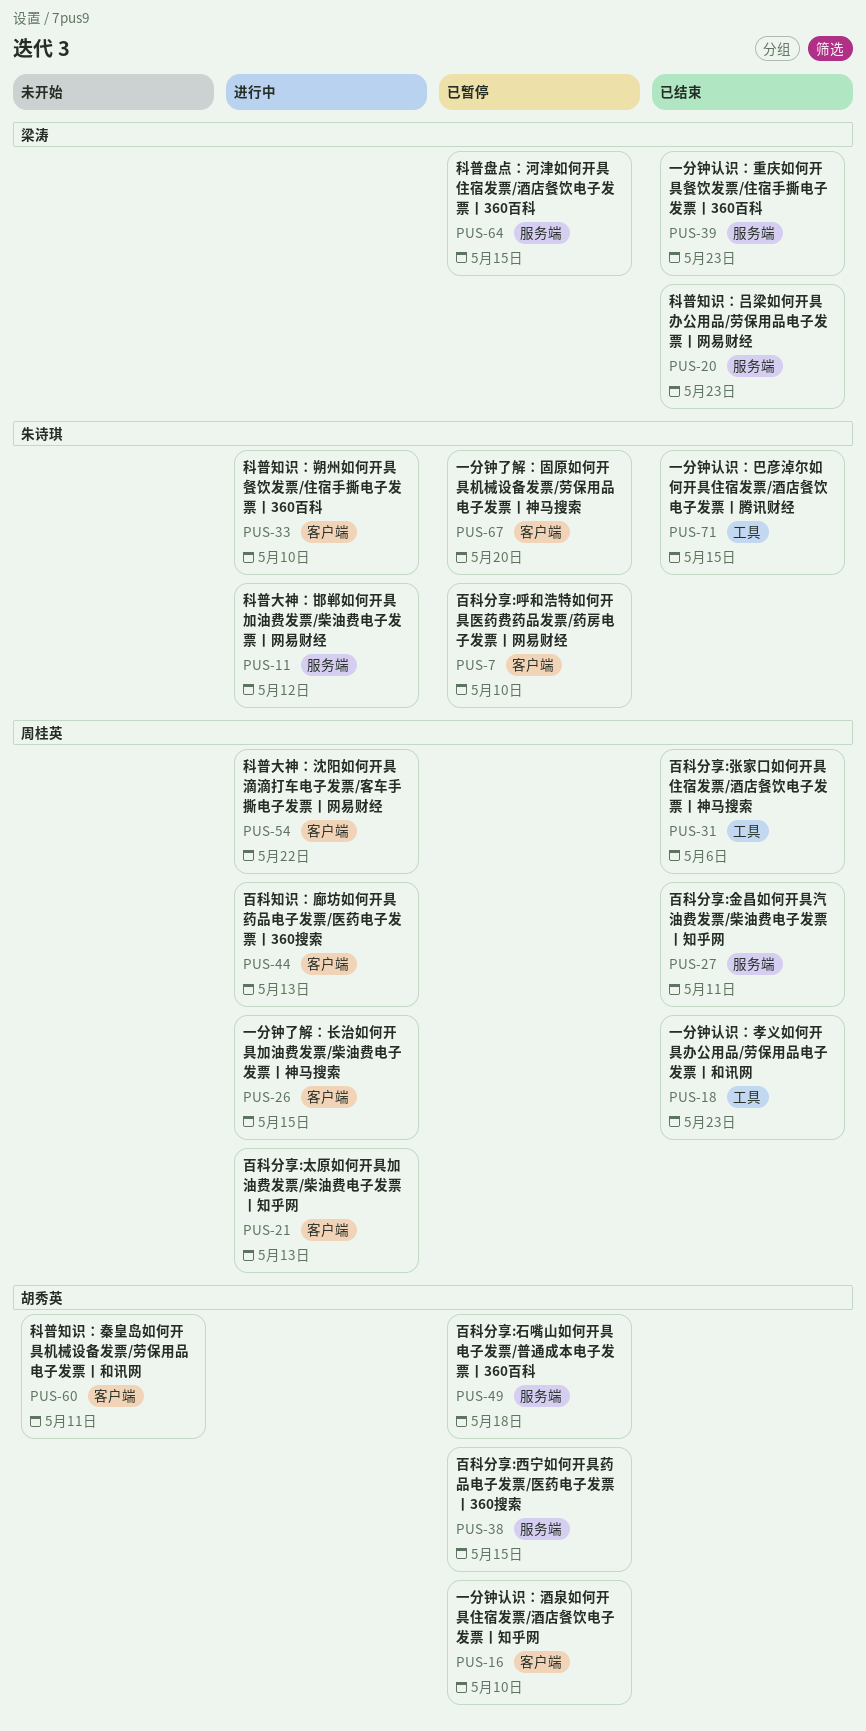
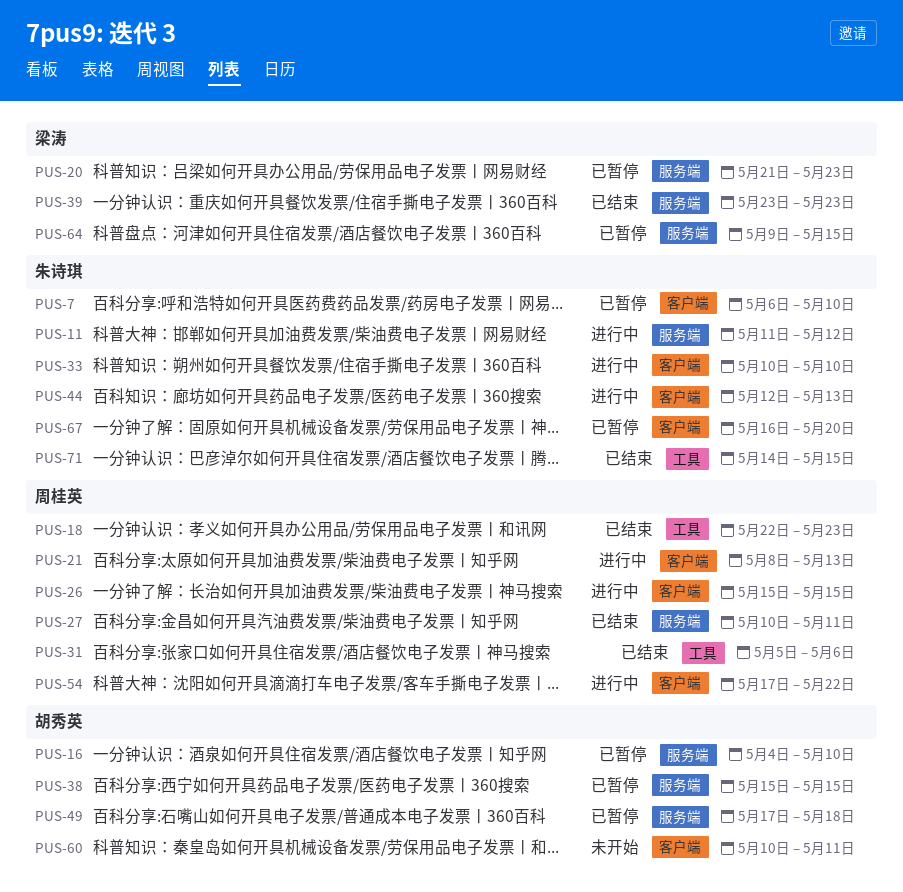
PUS-16, label: 客户端 -> 服务端
PUS-20, status: 已结束 -> 已暂停
PUS-44, owner: 周桂英 -> 朱诗琪

